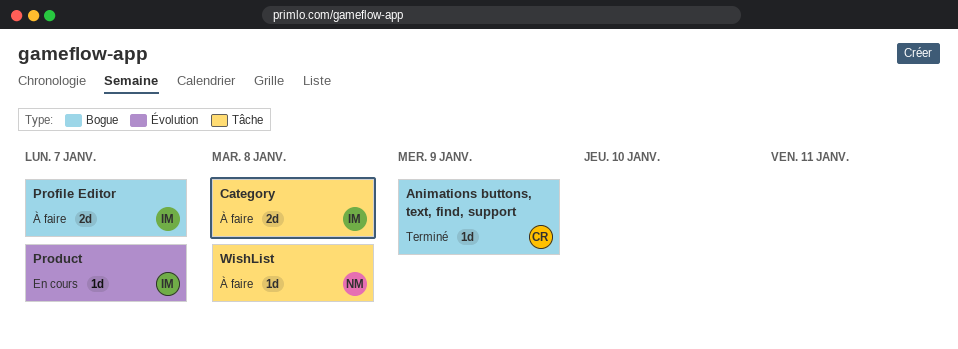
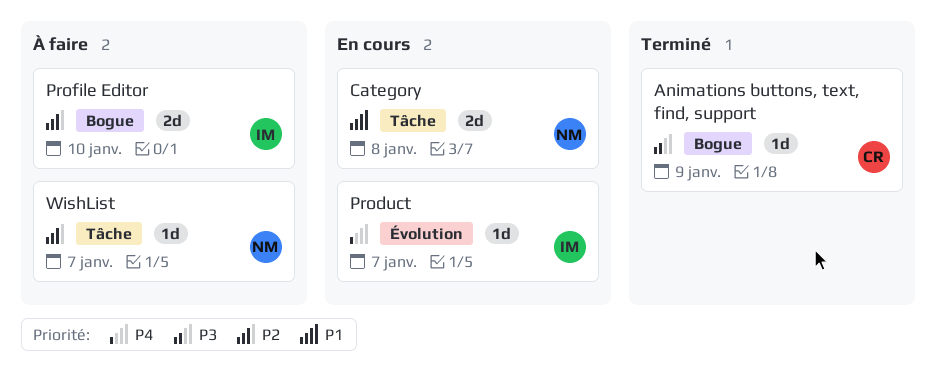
Category, status: À faire -> En cours
Category, owner: IM -> NM
Profile Editor, due: Jan 7 -> Jan 10
WishList, due: Jan 8 -> Jan 7

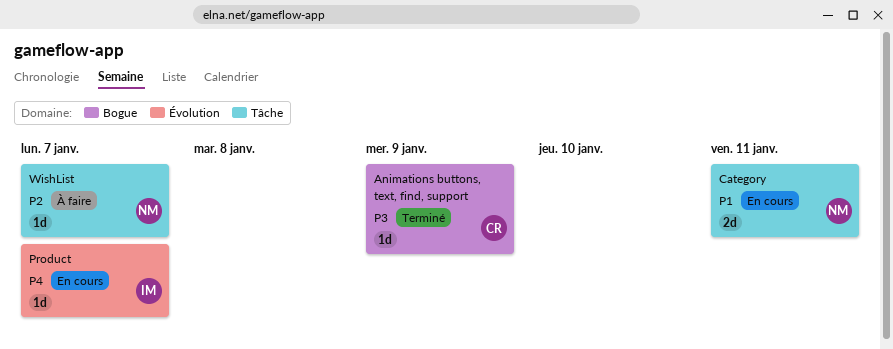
Category, due: Jan 8 -> Jan 11
Profile Editor: present -> none

